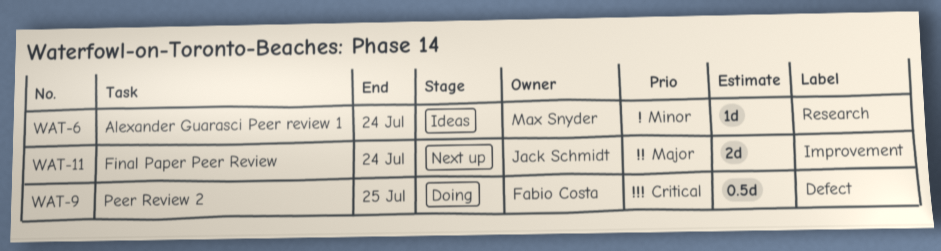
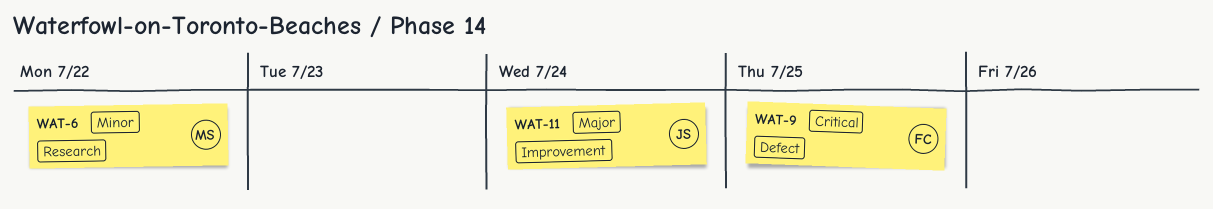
WAT-6, due: Jul 24 -> Jul 22

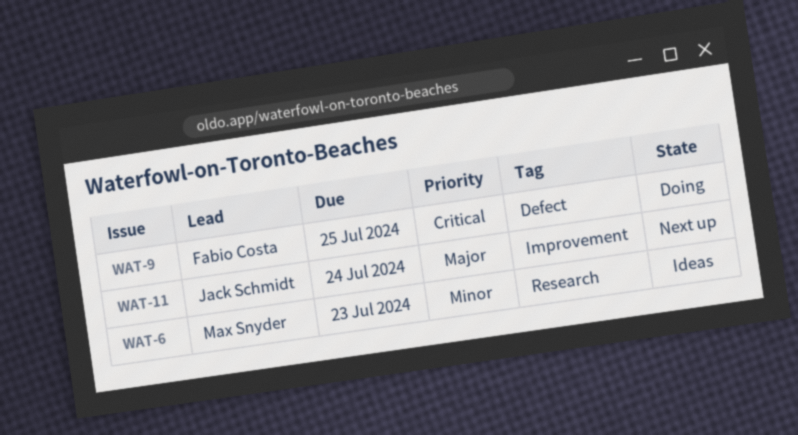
WAT-6, due: Jul 22 -> Jul 23

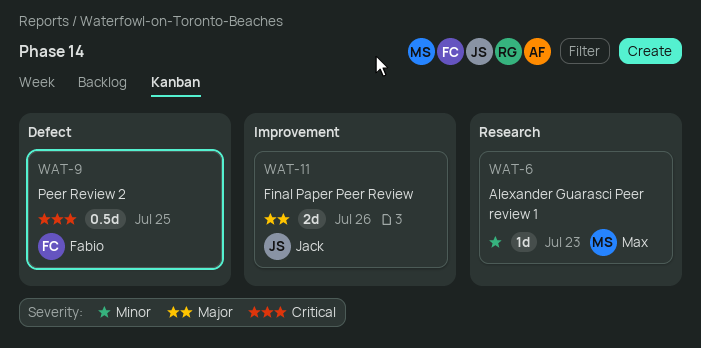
WAT-11, due: Jul 24 -> Jul 26

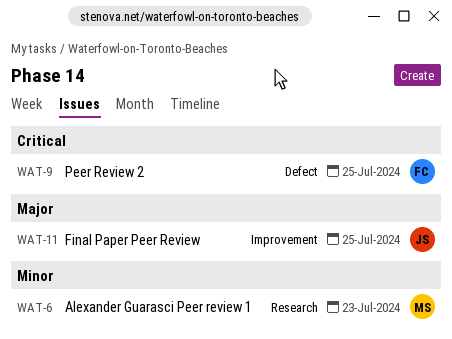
WAT-11, due: Jul 26 -> Jul 25

